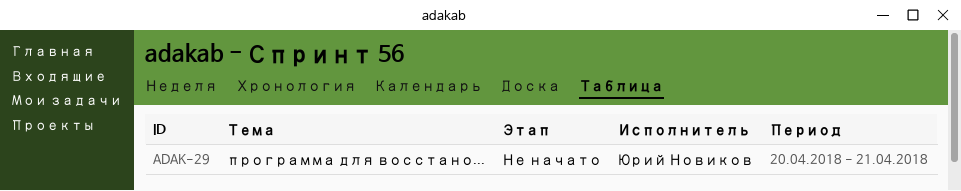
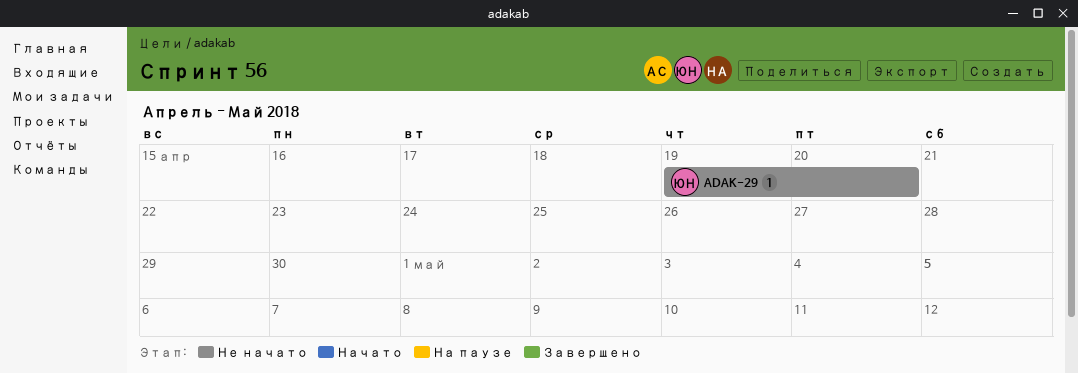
ADAK-29, start: Apr 20 -> Apr 19
ADAK-29, due: Apr 21 -> Apr 20

